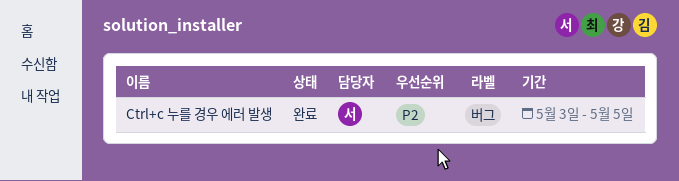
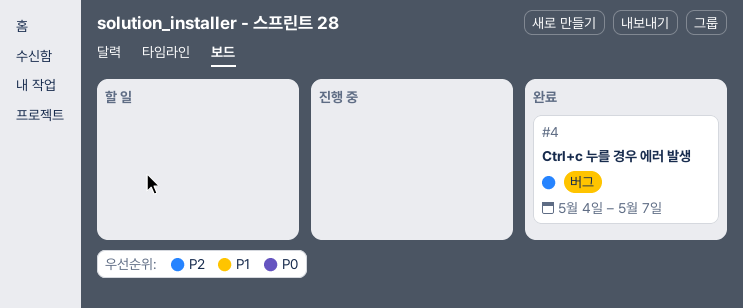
Ctrl+c 누를 경우 에러 발생, start: May 3 -> May 4
Ctrl+c 누를 경우 에러 발생, due: May 5 -> May 7

